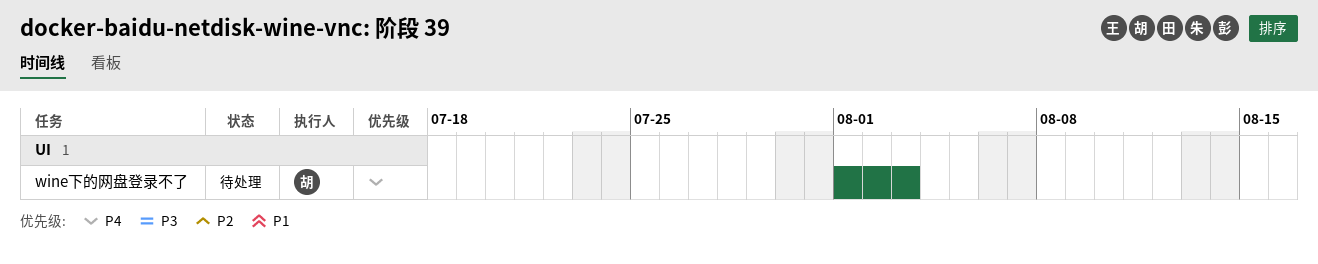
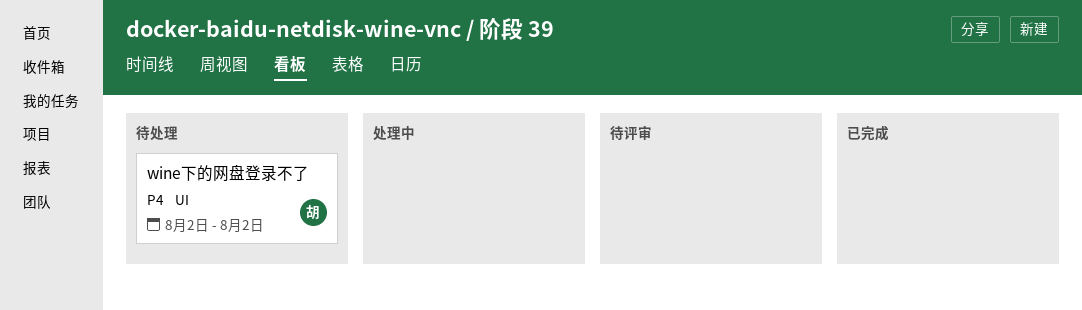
wine下的网盘登录不了, start: Aug 1 -> Aug 2
wine下的网盘登录不了, due: Aug 3 -> Aug 2

